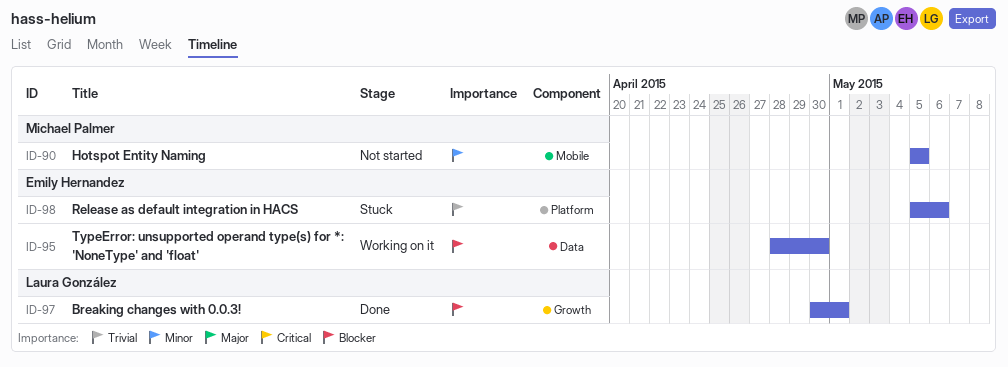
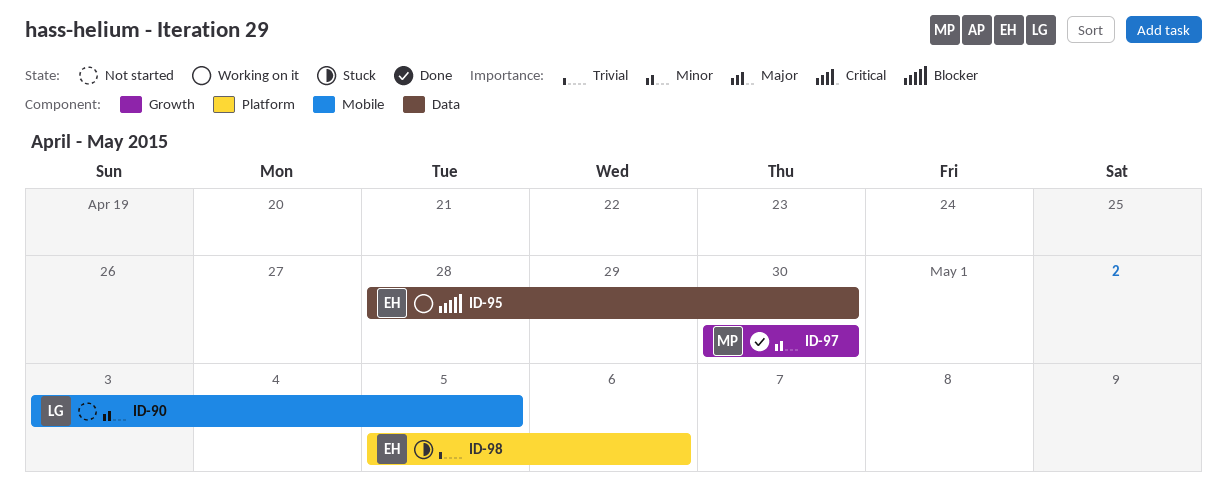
ID-90, owner: Michael Palmer -> Laura González
ID-90, start: May 5 -> May 3
ID-97, owner: Laura González -> Michael Palmer
ID-97, priority: Blocker -> Minor
ID-97, due: May 1 -> Apr 30

